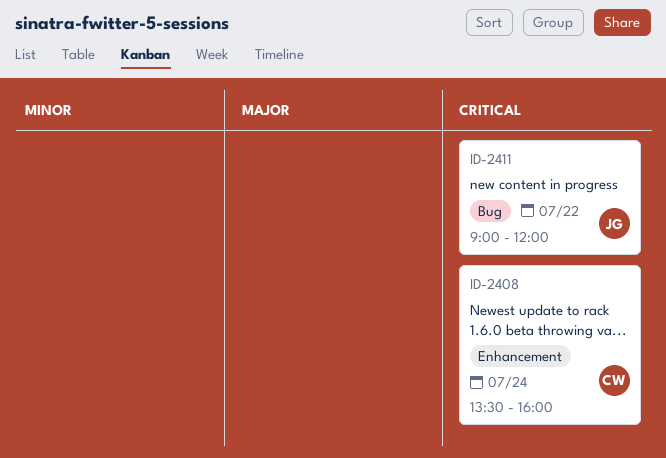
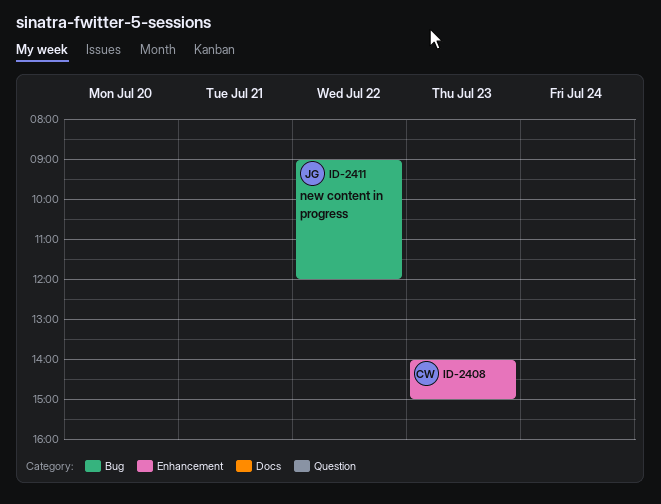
ID-2408, day: Jul 24 -> Jul 23
ID-2408, begins: 13:30 -> 14:00
ID-2408, ends: 16:00 -> 15:00

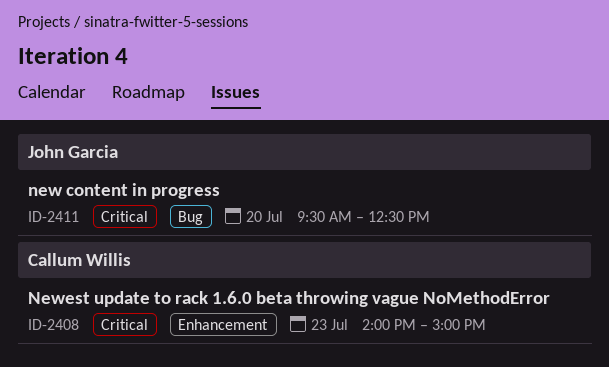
ID-2411, day: Jul 22 -> Jul 20
ID-2411, begins: 09:00 -> 09:30
ID-2411, ends: 12:00 -> 12:30

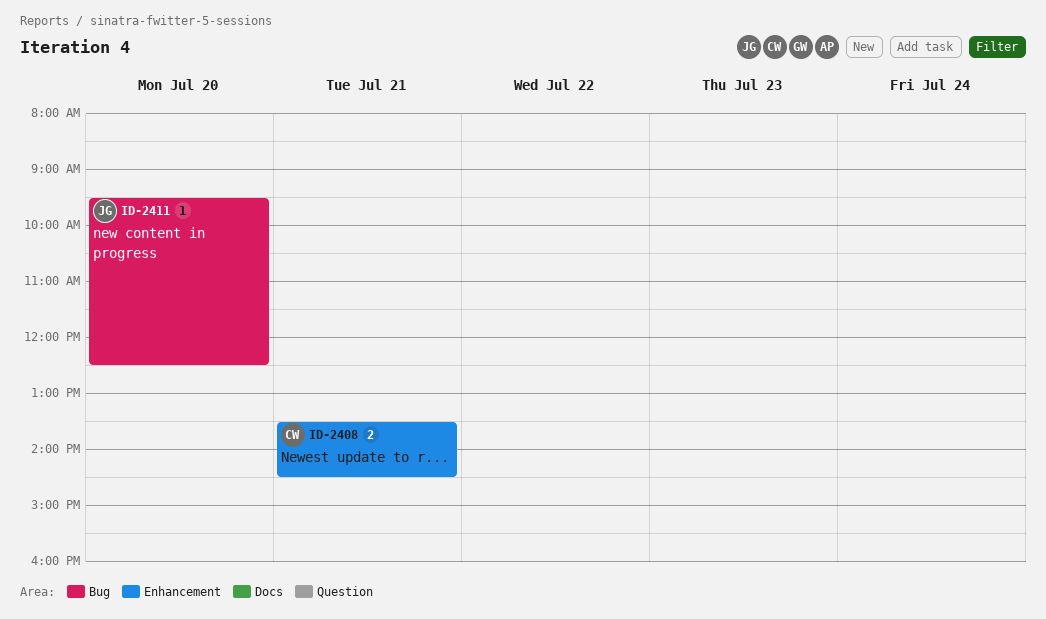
ID-2408, day: Jul 23 -> Jul 21
ID-2408, begins: 14:00 -> 13:30
ID-2408, ends: 15:00 -> 14:30

